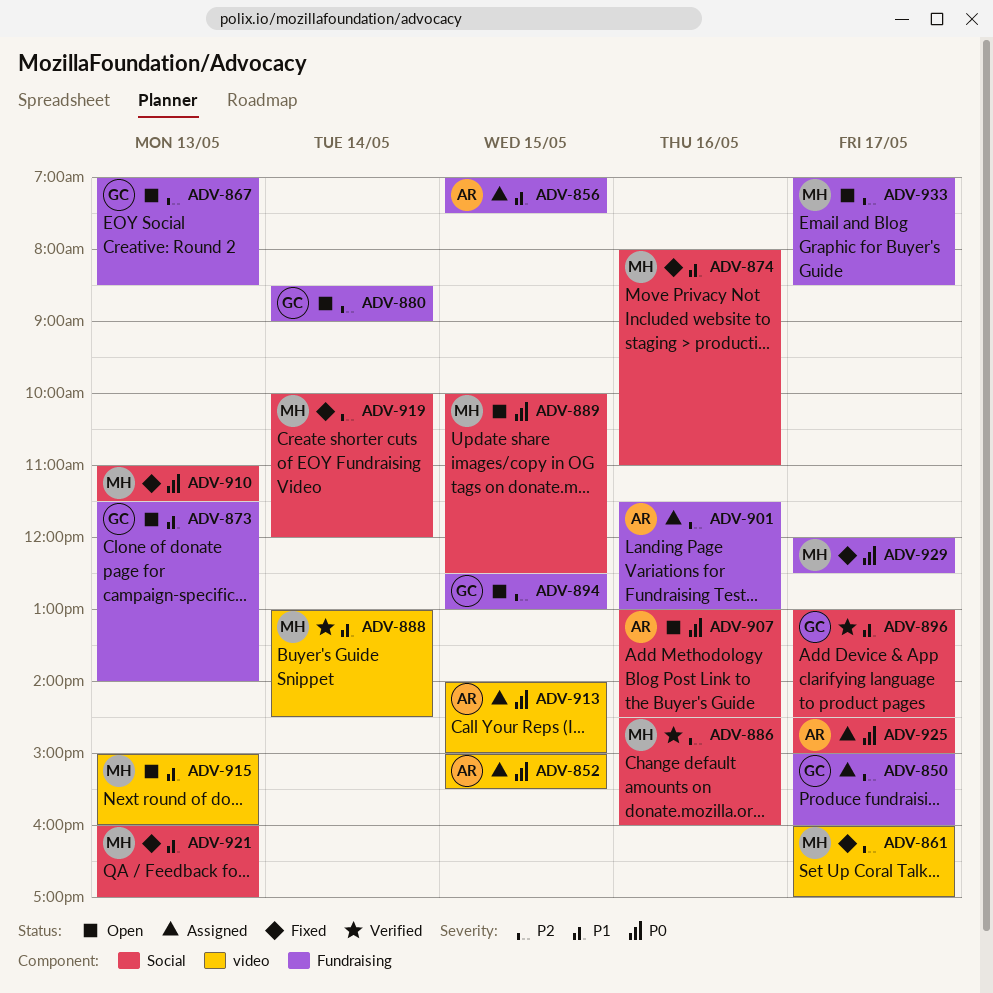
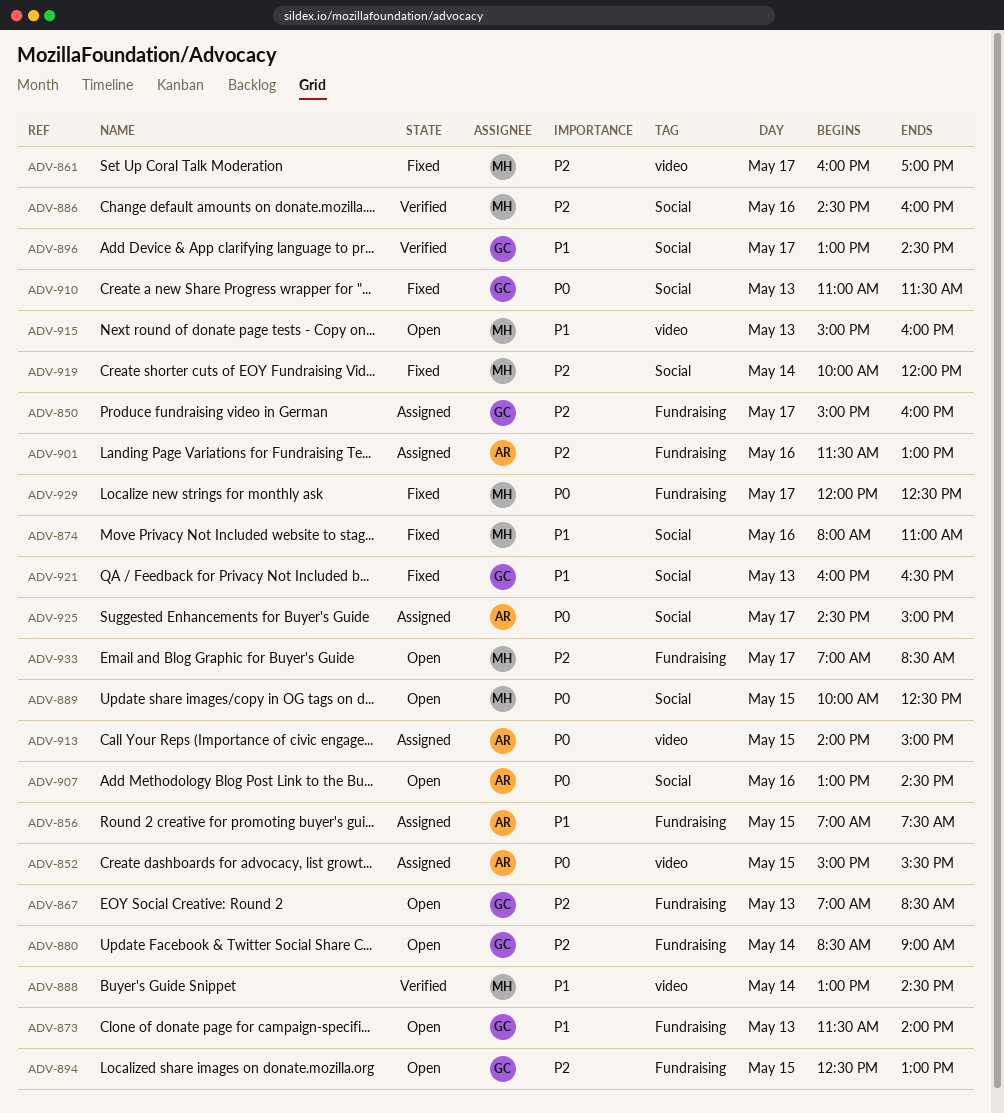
ADV-910, owner: MH -> GC
ADV-921, owner: MH -> GC
ADV-921, ends: 17:00 -> 16:30

